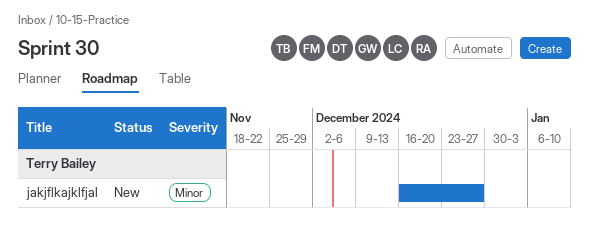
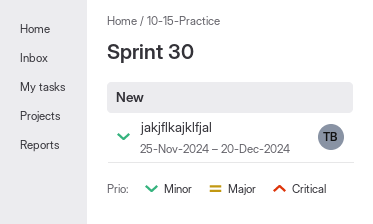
jakjflkajklfjal, start: Dec 16 -> Nov 25
jakjflkajklfjal, due: Dec 27 -> Dec 20

